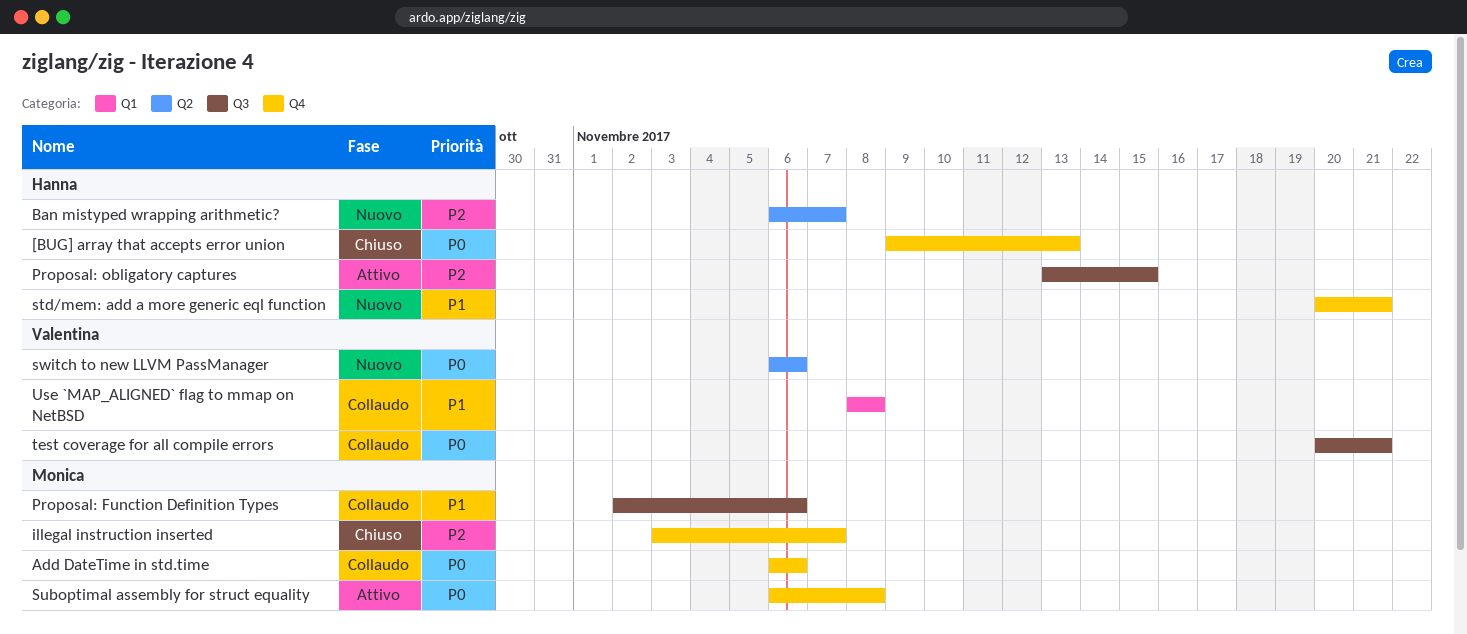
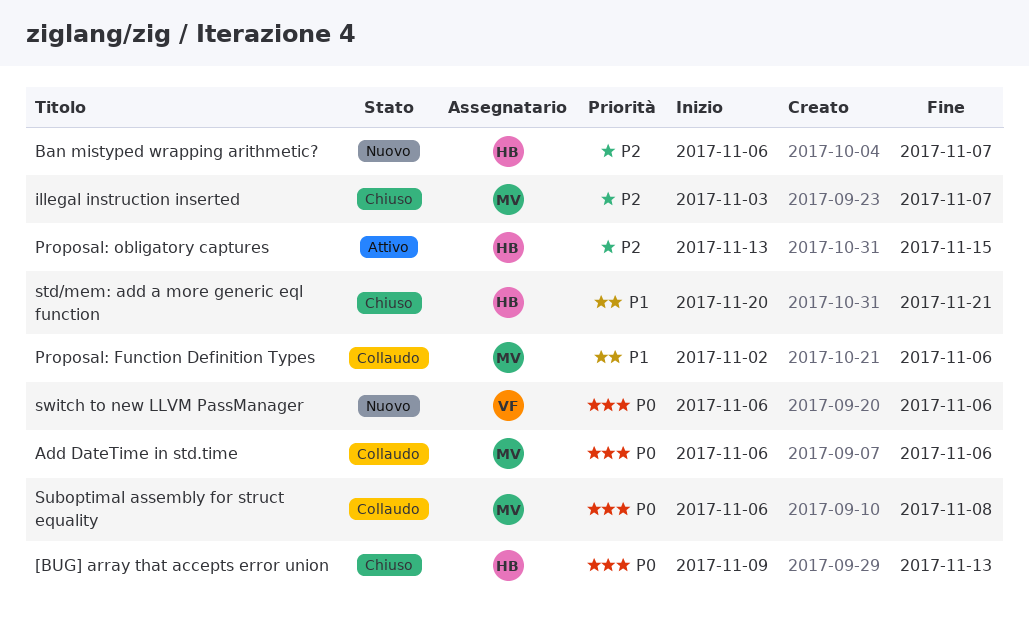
std/mem: add a more generic eql function, status: Nuovo -> Chiuso
Suboptimal assembly for struct equality, status: Attivo -> Collaudo
test coverage for all compile errors: present -> none
Use `MAP_ALIGNED` flag to mmap on NetBSD: present -> none

